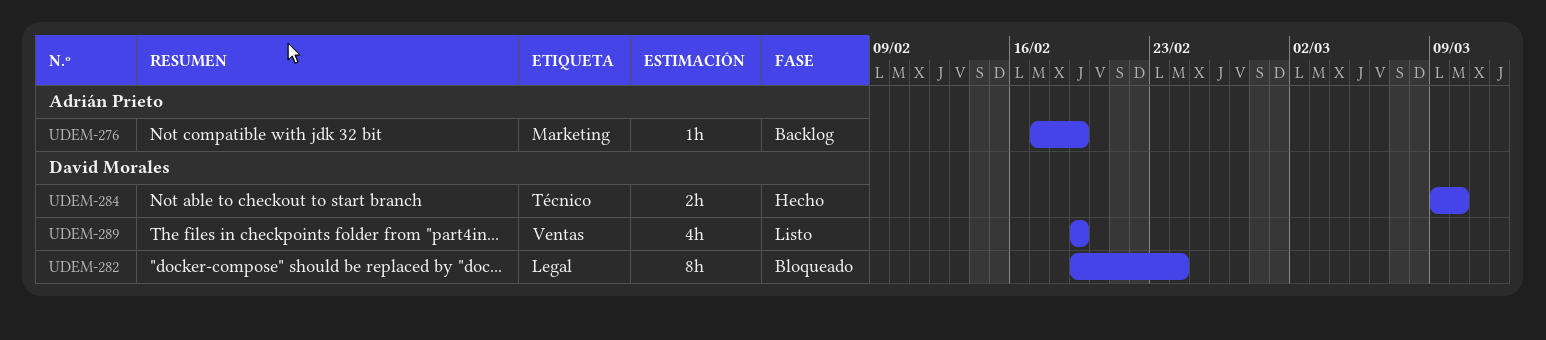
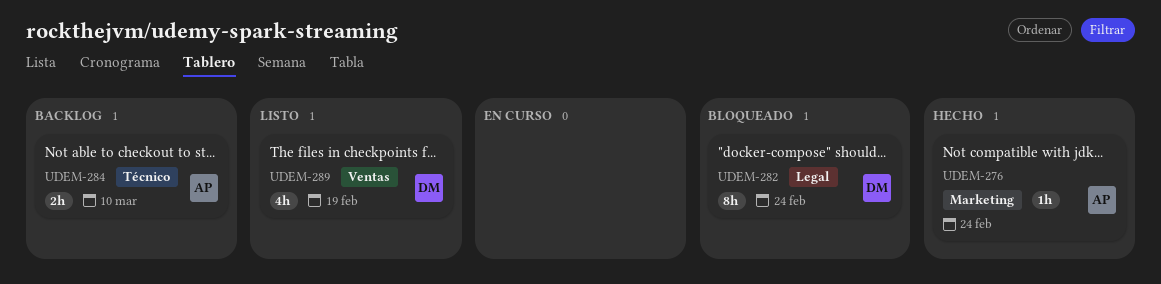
UDEM-276, status: Backlog -> Hecho
UDEM-276, due: Feb 19 -> Feb 24
UDEM-284, status: Hecho -> Backlog
UDEM-284, owner: David Morales -> Adrián Prieto

